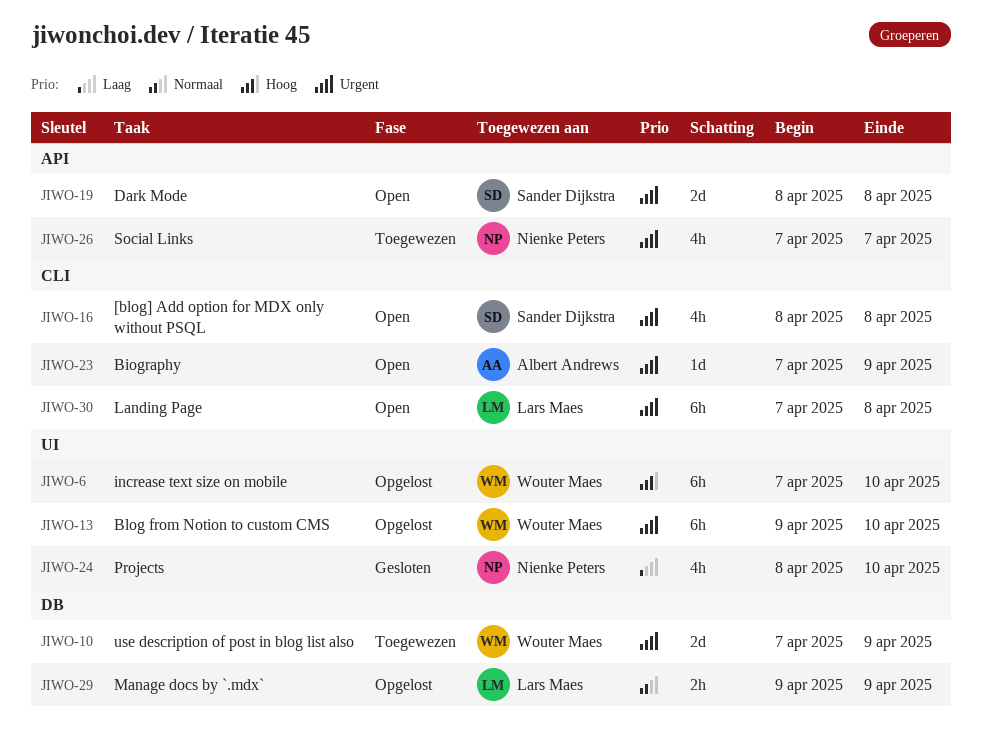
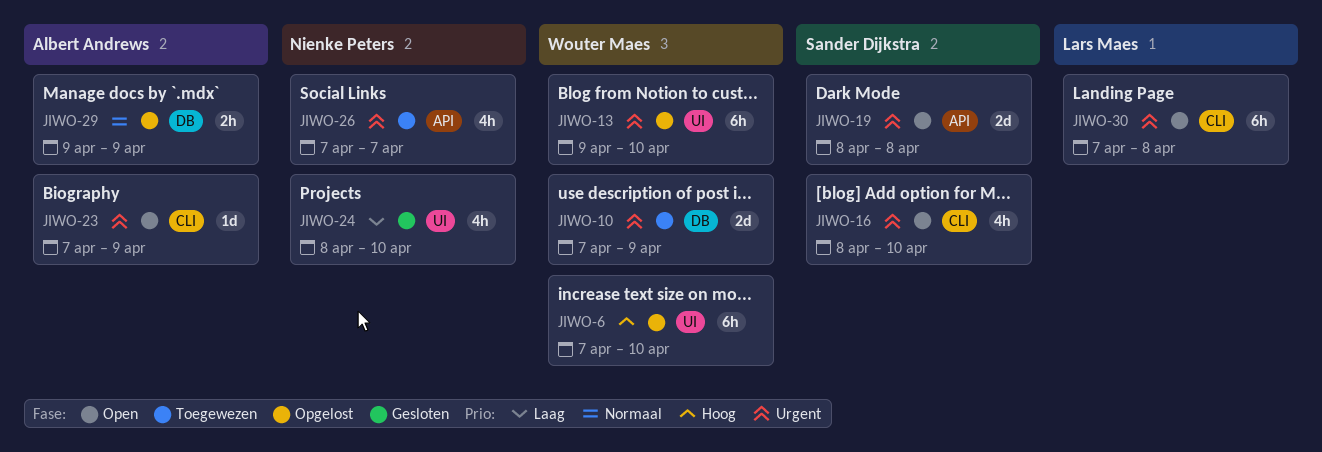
JIWO-16, due: Apr 8 -> Apr 10
JIWO-29, owner: Lars Maes -> Albert Andrews

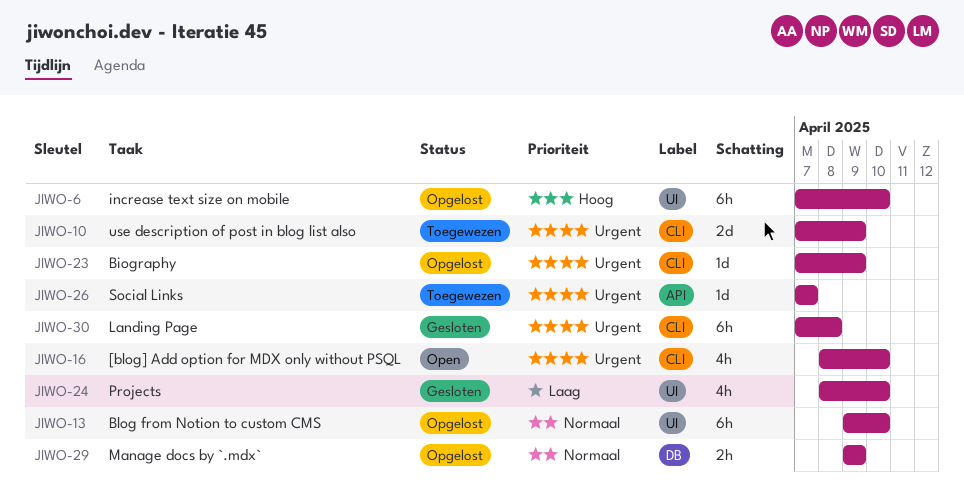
JIWO-10, label: DB -> CLI
JIWO-13, priority: Urgent -> Normaal
JIWO-19: present -> none
JIWO-23, status: Open -> Opgelost
JIWO-26, estimate: 4h -> 1d
JIWO-30, status: Open -> Gesloten

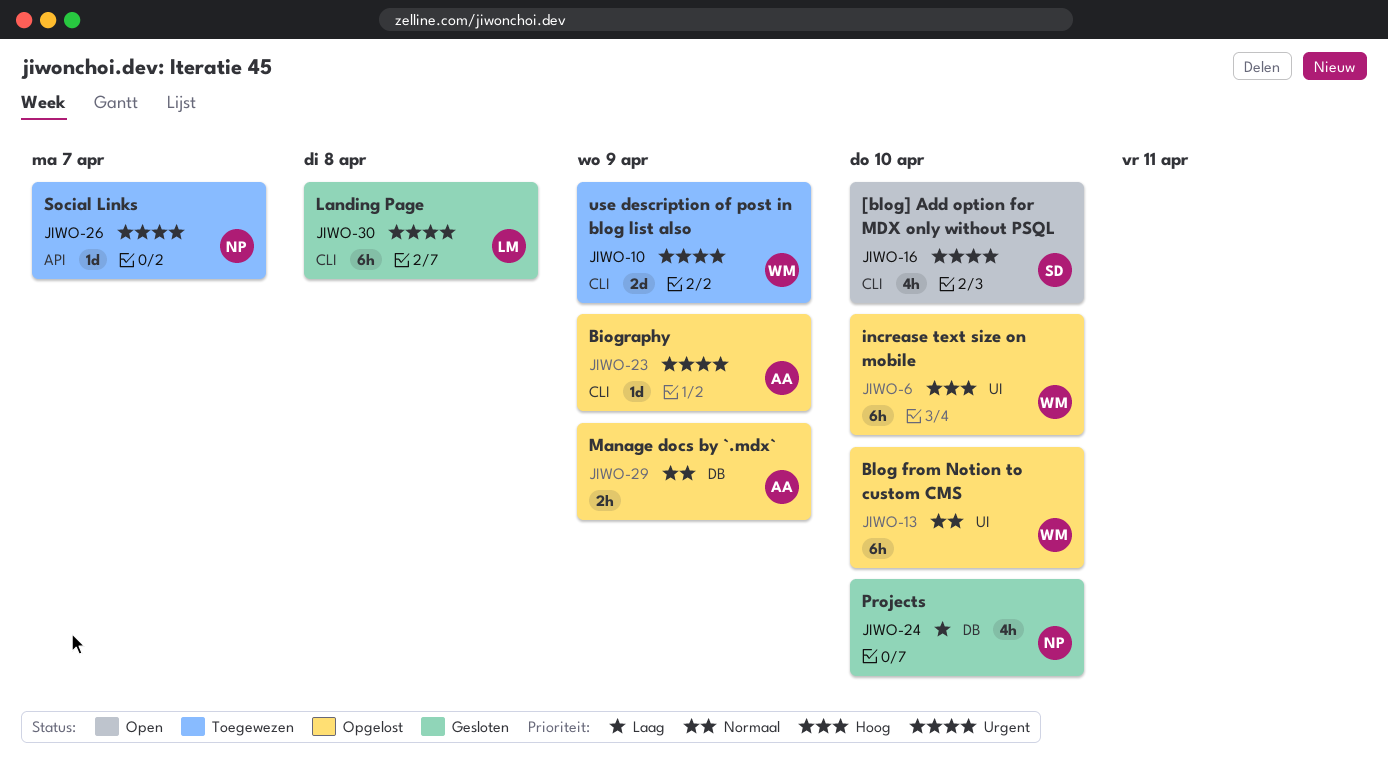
JIWO-24, label: UI -> DB

